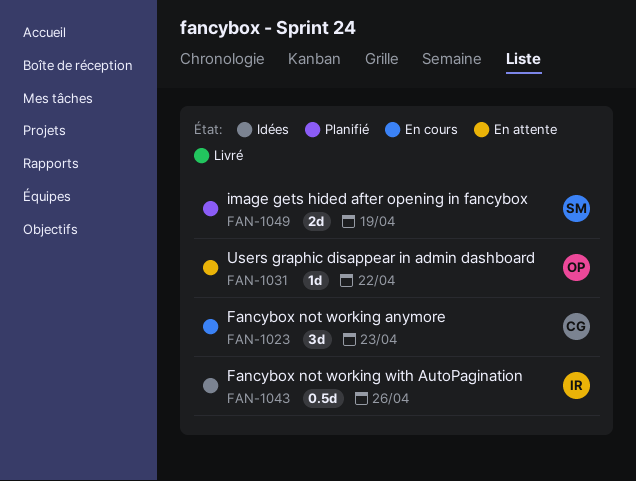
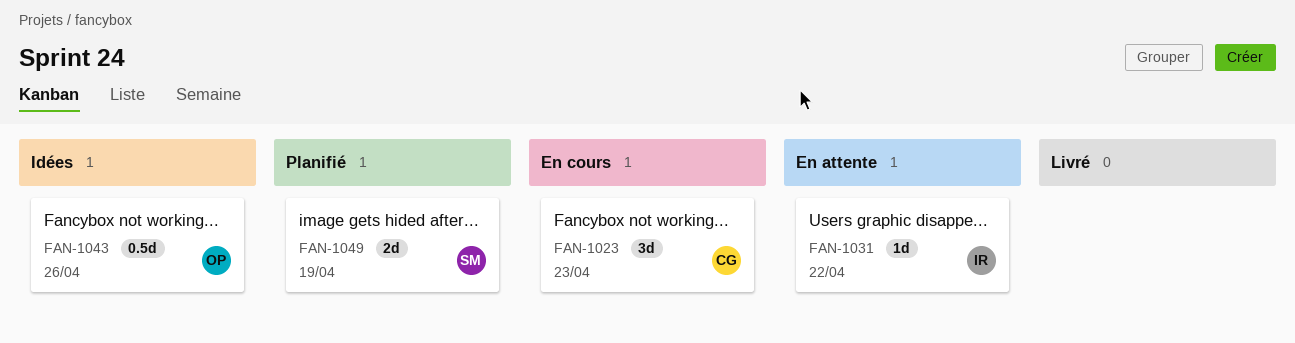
FAN-1031, owner: OP -> IR
FAN-1043, owner: IR -> OP

